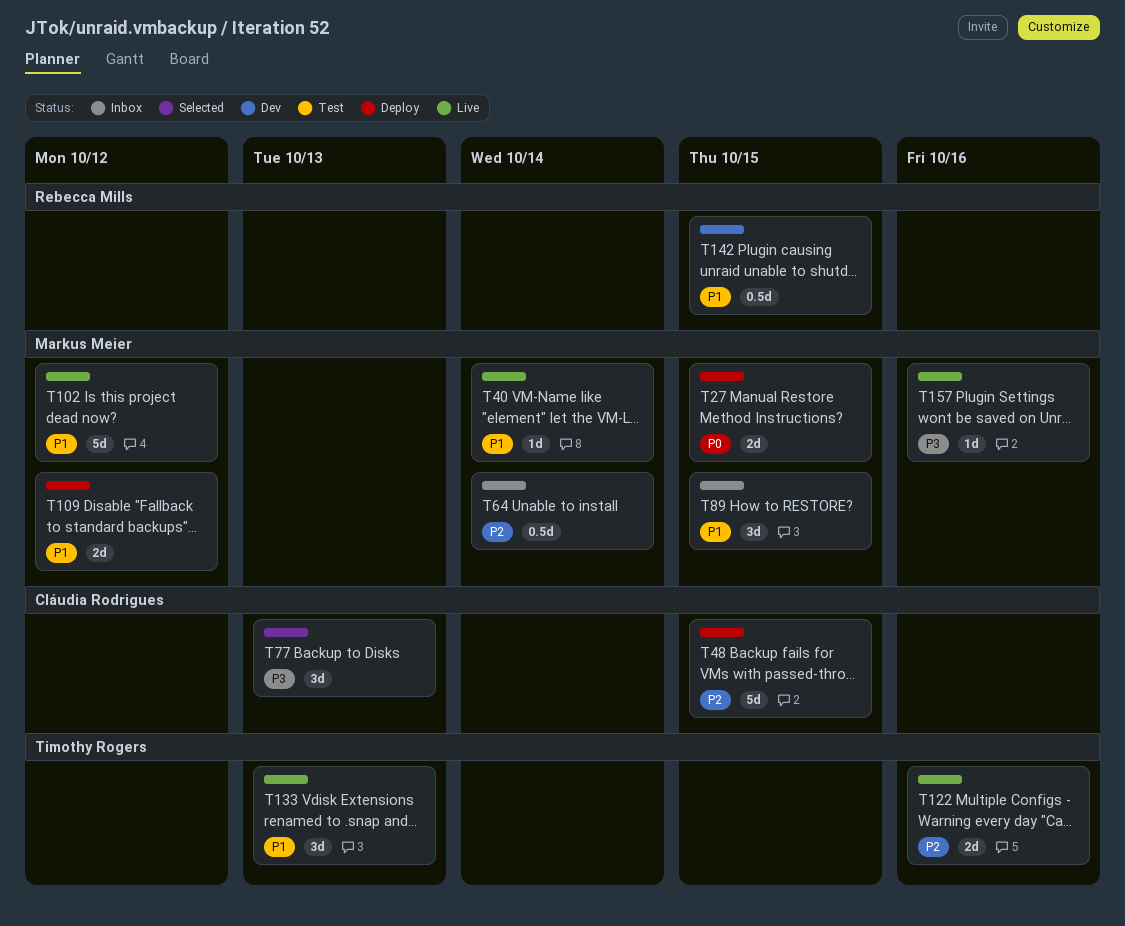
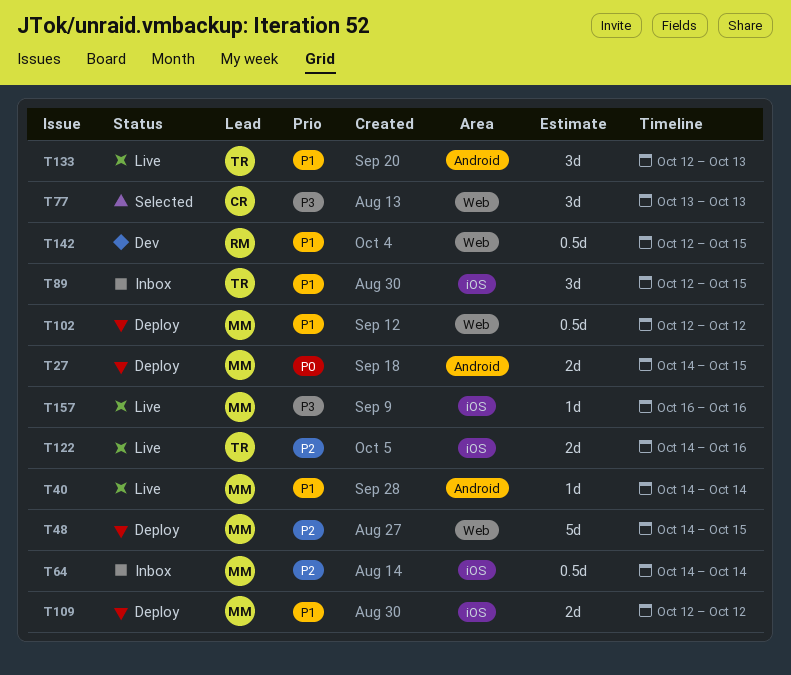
T48, owner: Cláudia Rodrigues -> Markus Meier
T89, owner: Markus Meier -> Timothy Rogers
T102, status: Live -> Deploy
T102, estimate: 5d -> 0.5d

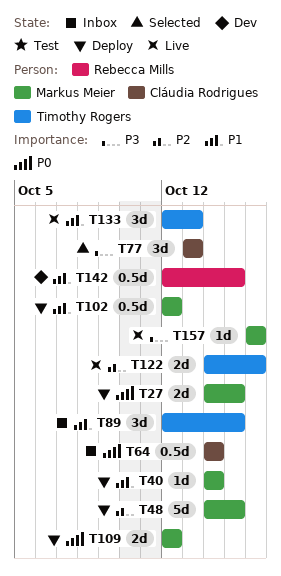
T40, status: Live -> Deploy
T64, owner: Markus Meier -> Cláudia Rodrigues
T64, priority: P2 -> P0
T109, priority: P1 -> P0

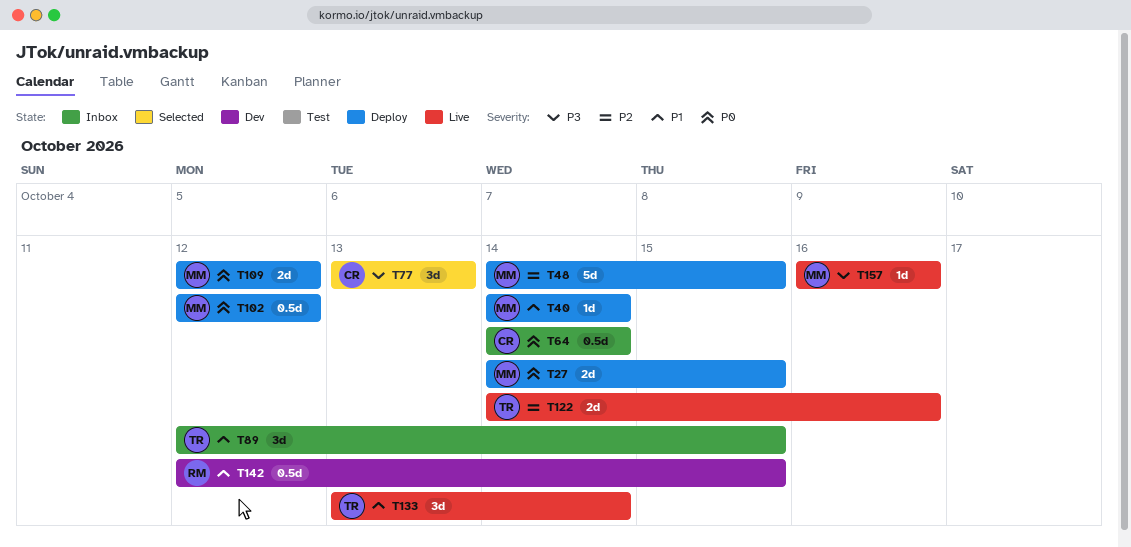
T102, priority: P1 -> P0
T133, start: Oct 12 -> Oct 13
T133, due: Oct 13 -> Oct 14

